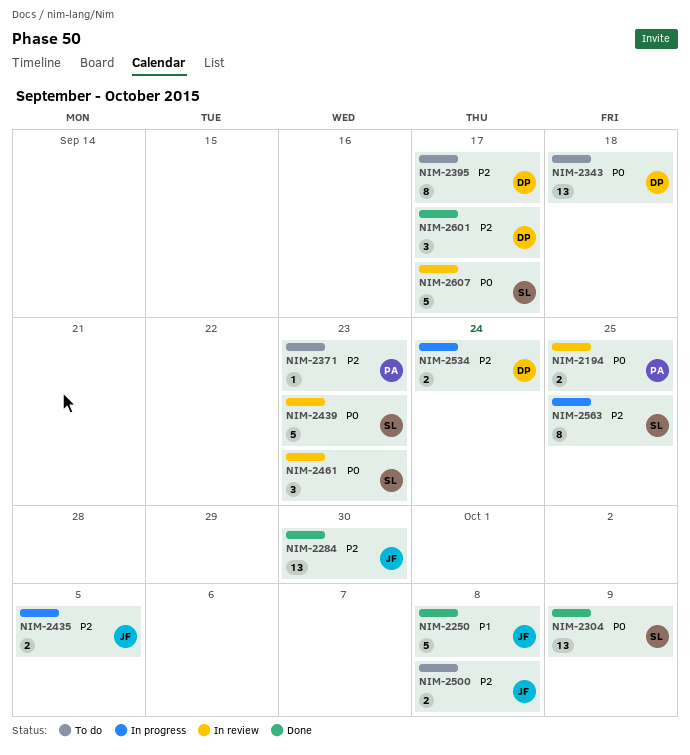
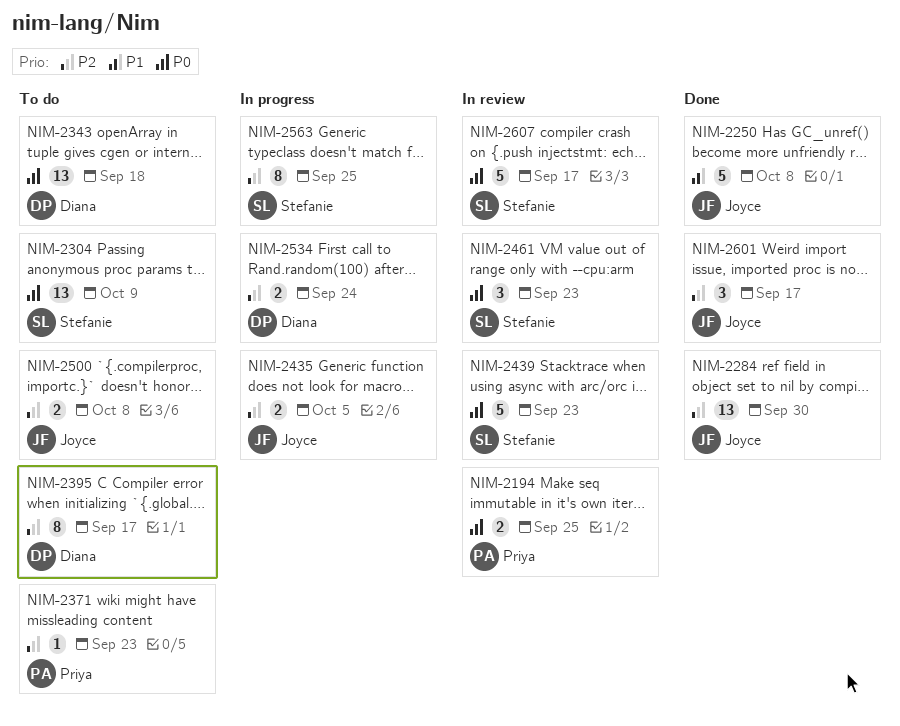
NIM-2304, status: Done -> To do
NIM-2601, owner: Diana -> Joyce

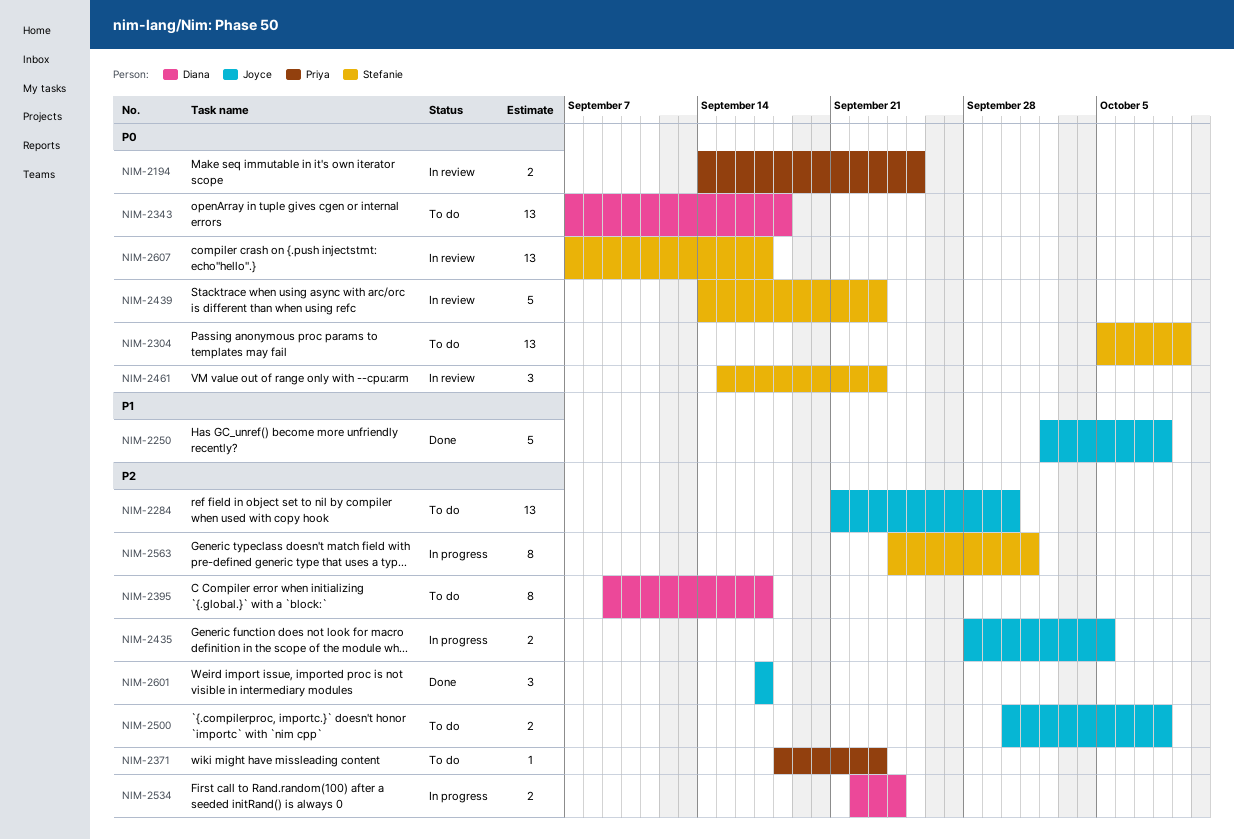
NIM-2284, status: Done -> To do
NIM-2563, due: Sep 25 -> Oct 1
NIM-2607, estimate: 5 -> 13

